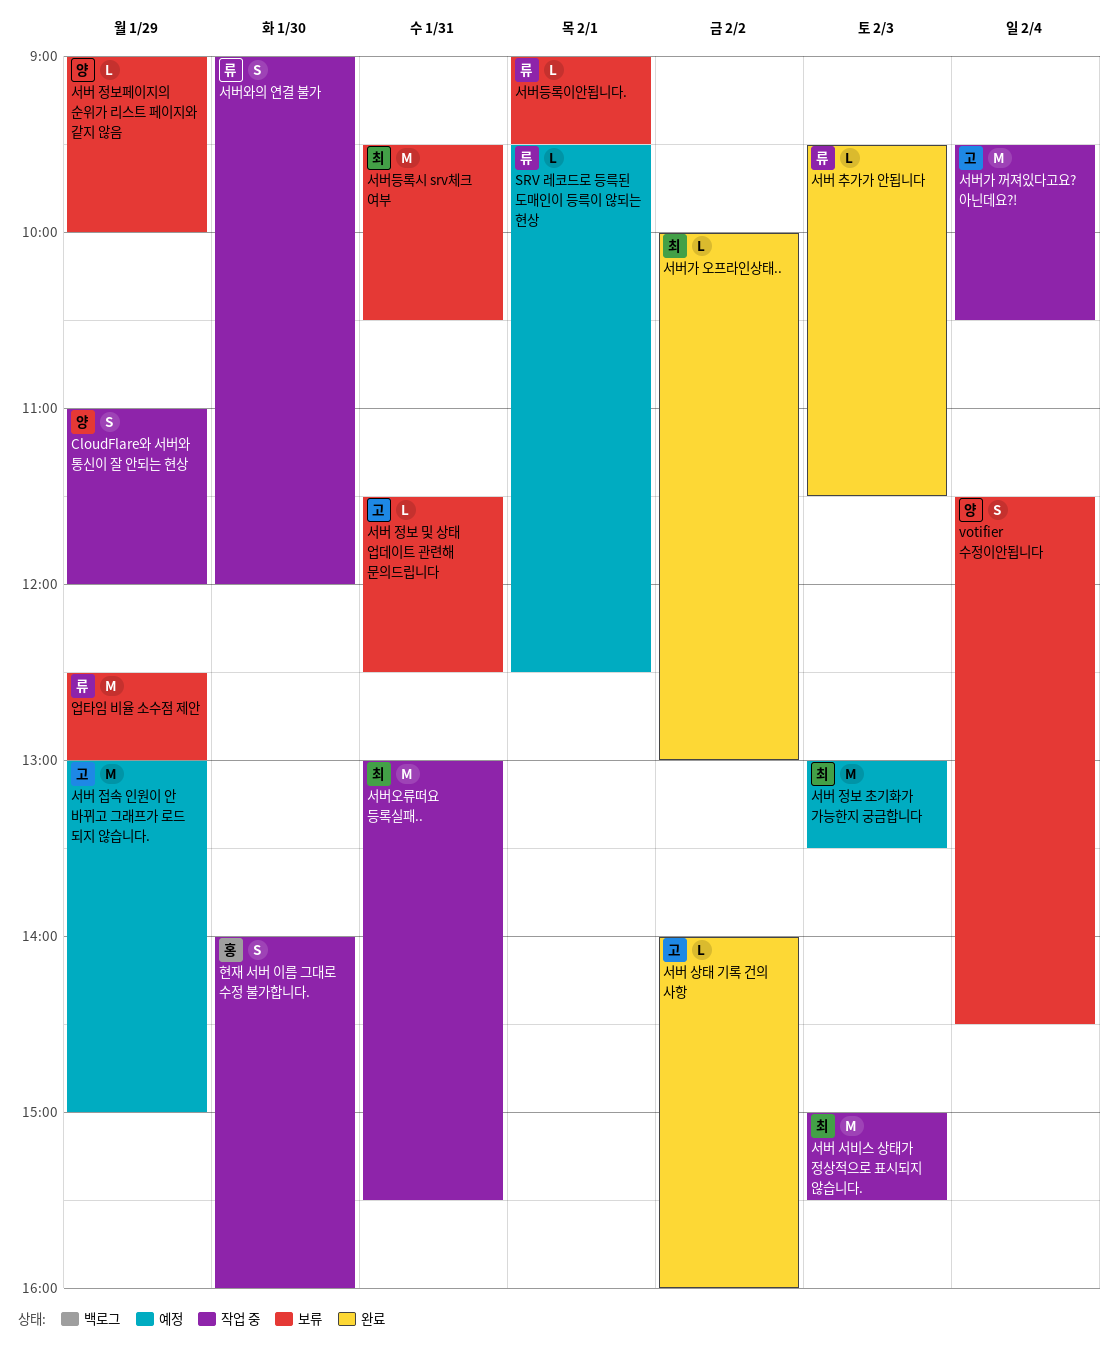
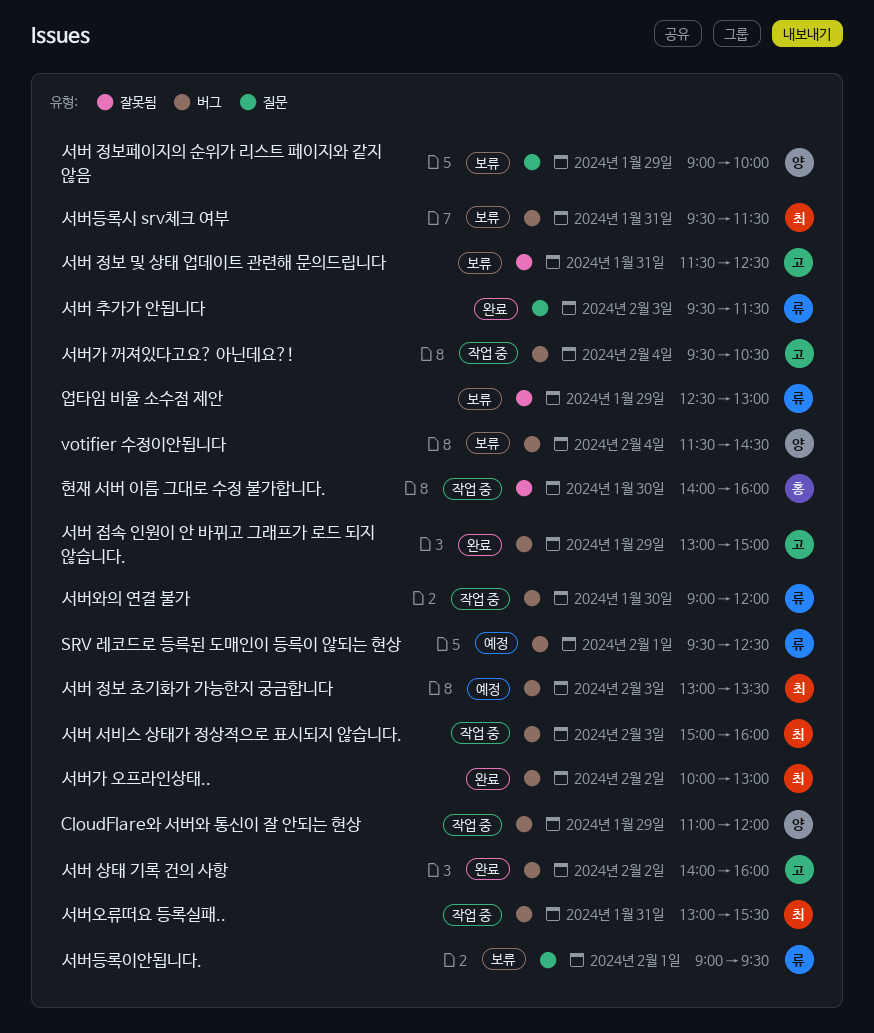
서버 서비스 상태가 정상적으로 표시되지 않습니다., ends: 15:30 -> 16:00
서버 접속 인원이 안 바뀌고 그래프가 로드 되지 않습니다., status: 예정 -> 완료
서버등록시 srv체크 여부, ends: 10:30 -> 11:30

